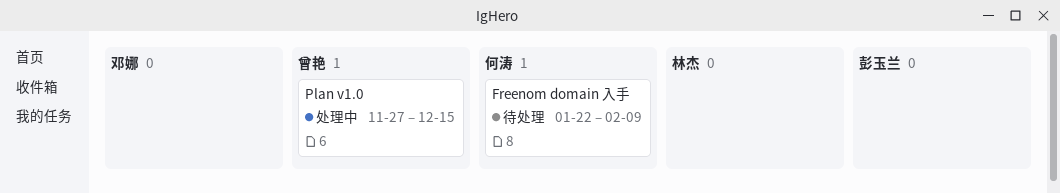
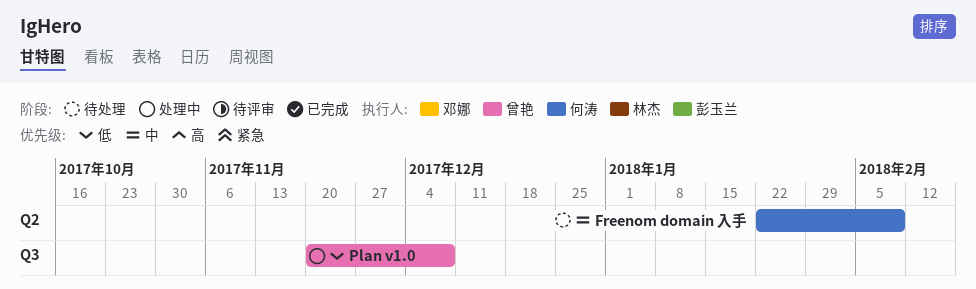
Plan v1.0, start: Nov 27 -> Nov 20
Plan v1.0, due: Dec 15 -> Dec 8

